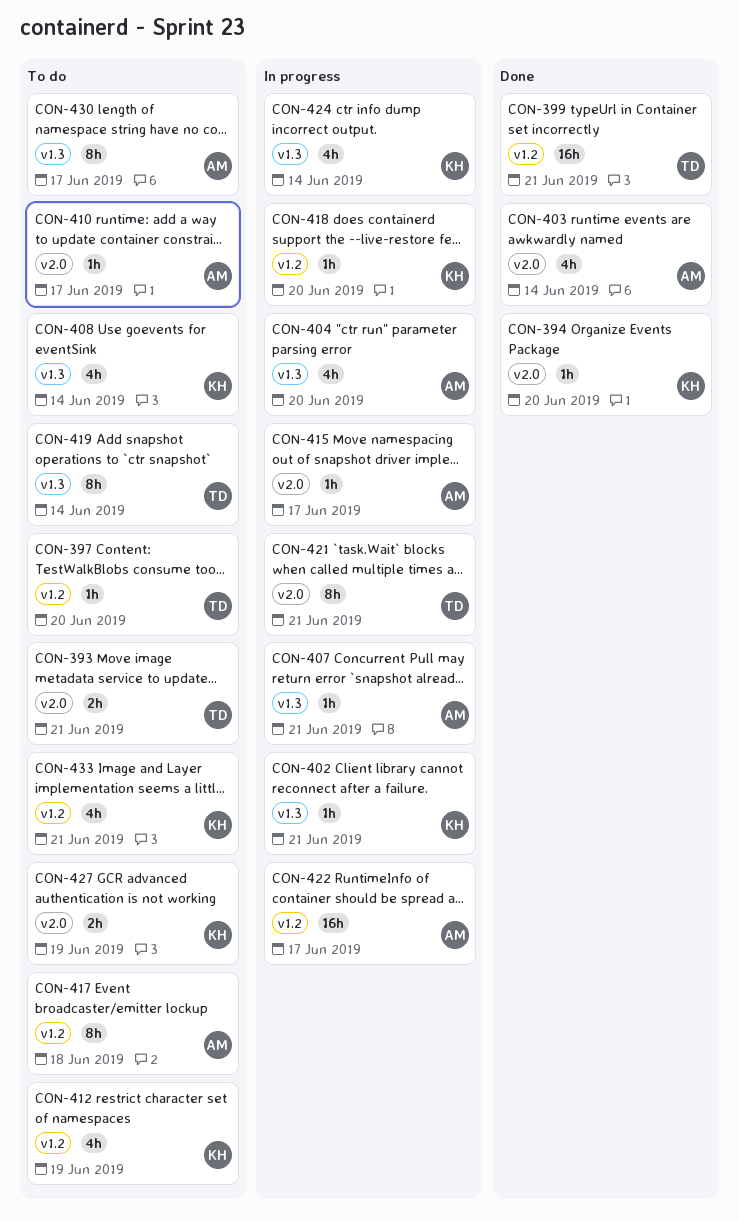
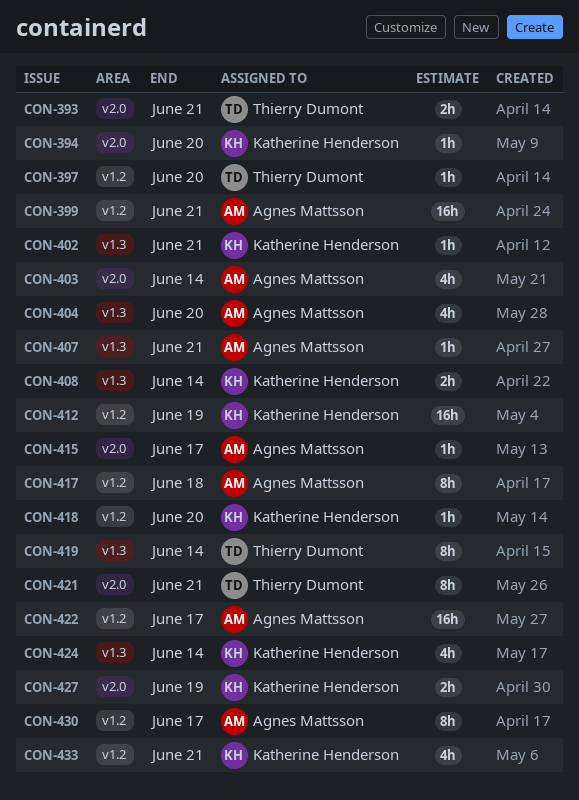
CON-399, owner: Thierry Dumont -> Agnes Mattsson
CON-408, estimate: 4h -> 2h
CON-410: present -> none
CON-412, estimate: 4h -> 16h
CON-430, label: v1.3 -> v1.2

